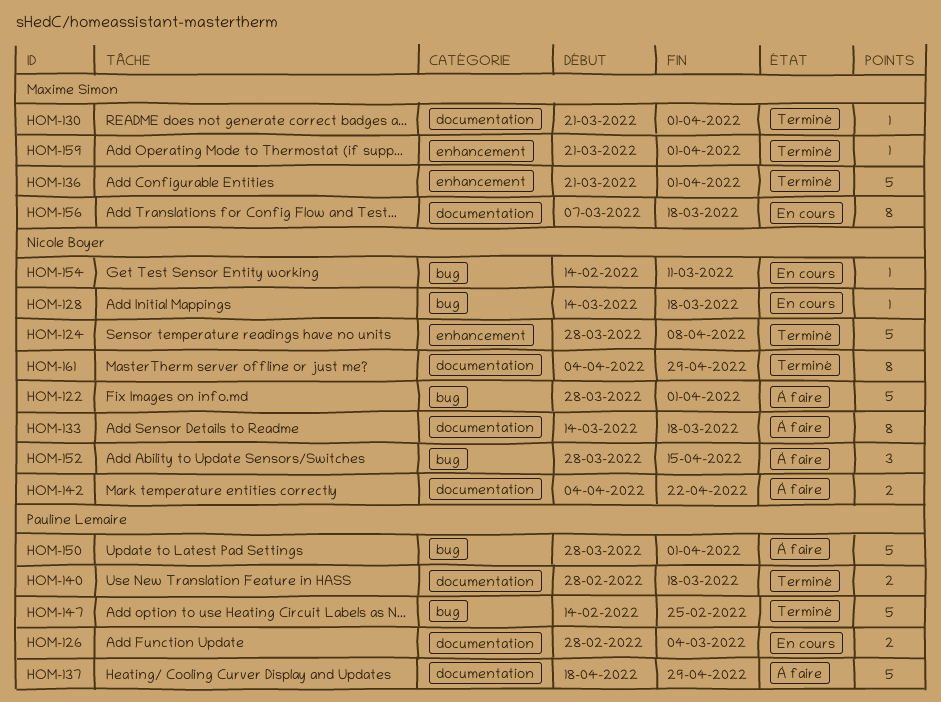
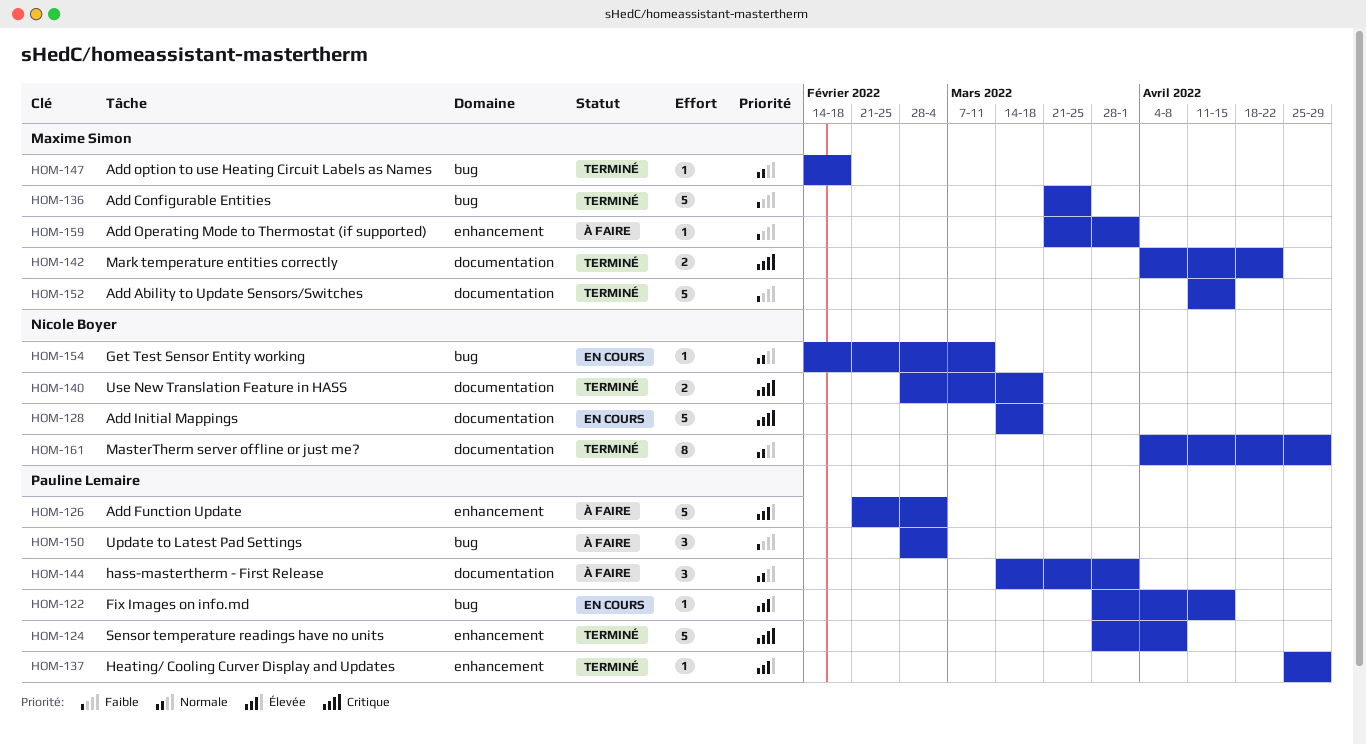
HOM-122, status: À faire -> En cours
HOM-122, owner: Nicole Boyer -> Pauline Lemaire
HOM-122, estimate: 5 -> 1
HOM-122, due: Apr 1 -> Apr 15
HOM-124, owner: Nicole Boyer -> Pauline Lemaire
HOM-126, status: En cours -> À faire
HOM-126, label: documentation -> enhancement
HOM-126, estimate: 2 -> 5
HOM-126, start: Feb 28 -> Feb 21
HOM-128, label: bug -> documentation
HOM-128, estimate: 1 -> 5
HOM-130: present -> none
HOM-133: present -> none
HOM-136, label: enhancement -> bug
HOM-136, due: Apr 1 -> Mar 25
HOM-137, status: À faire -> Terminé
HOM-137, label: documentation -> enhancement
HOM-137, estimate: 5 -> 1
HOM-137, start: Apr 18 -> Apr 25
HOM-140, owner: Pauline Lemaire -> Nicole Boyer
HOM-142, status: À faire -> Terminé
HOM-142, owner: Nicole Boyer -> Maxime Simon
HOM-144: none -> present
HOM-147, owner: Pauline Lemaire -> Maxime Simon
HOM-147, estimate: 5 -> 1
HOM-147, due: Feb 25 -> Feb 18
HOM-150, estimate: 5 -> 3
HOM-150, start: Mar 28 -> Feb 28
HOM-150, due: Apr 1 -> Mar 4
HOM-152, status: À faire -> Terminé
HOM-152, owner: Nicole Boyer -> Maxime Simon
HOM-152, label: bug -> documentation
HOM-152, estimate: 3 -> 5
HOM-152, start: Mar 28 -> Apr 11
HOM-156: present -> none
HOM-159, status: Terminé -> À faire

